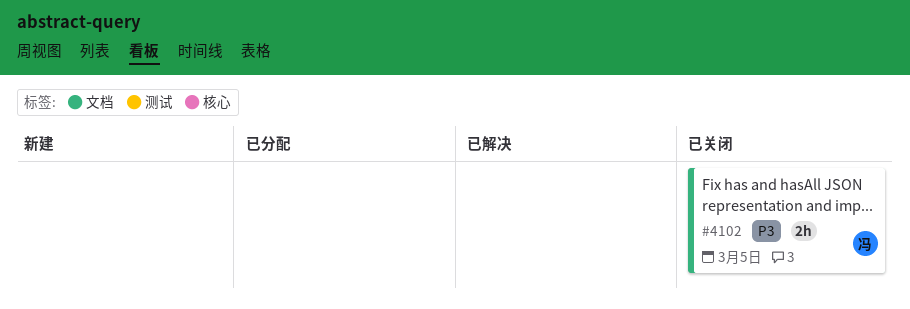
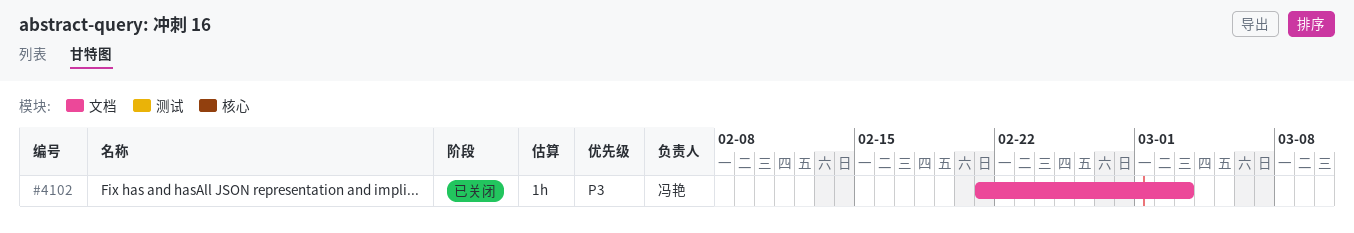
#4102, estimate: 2h -> 1h
#4102, due: Mar 5 -> Mar 3

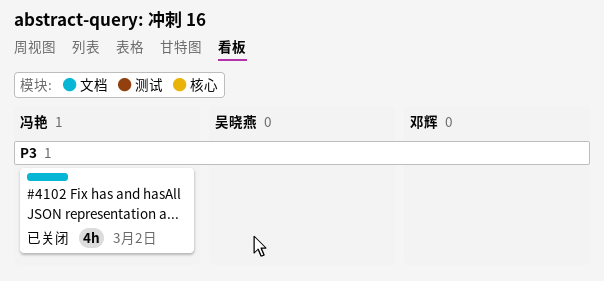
#4102, estimate: 1h -> 4h
#4102, due: Mar 3 -> Mar 2

